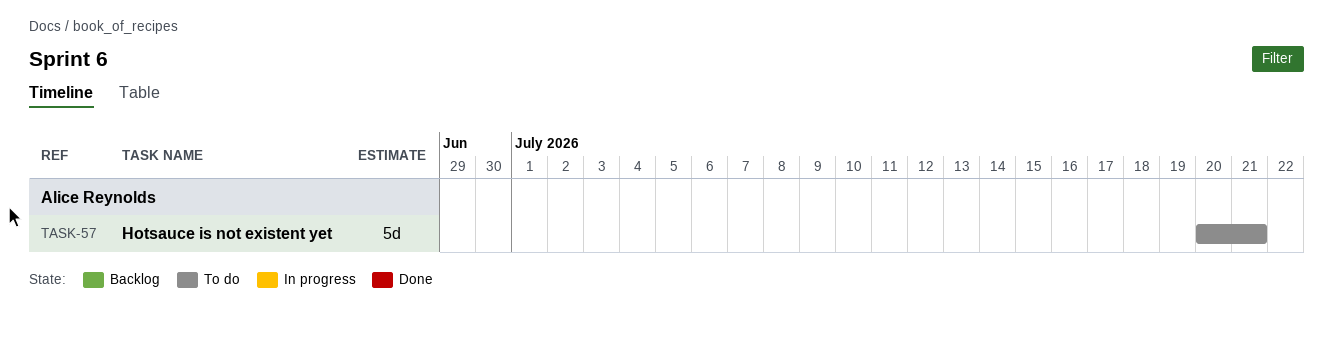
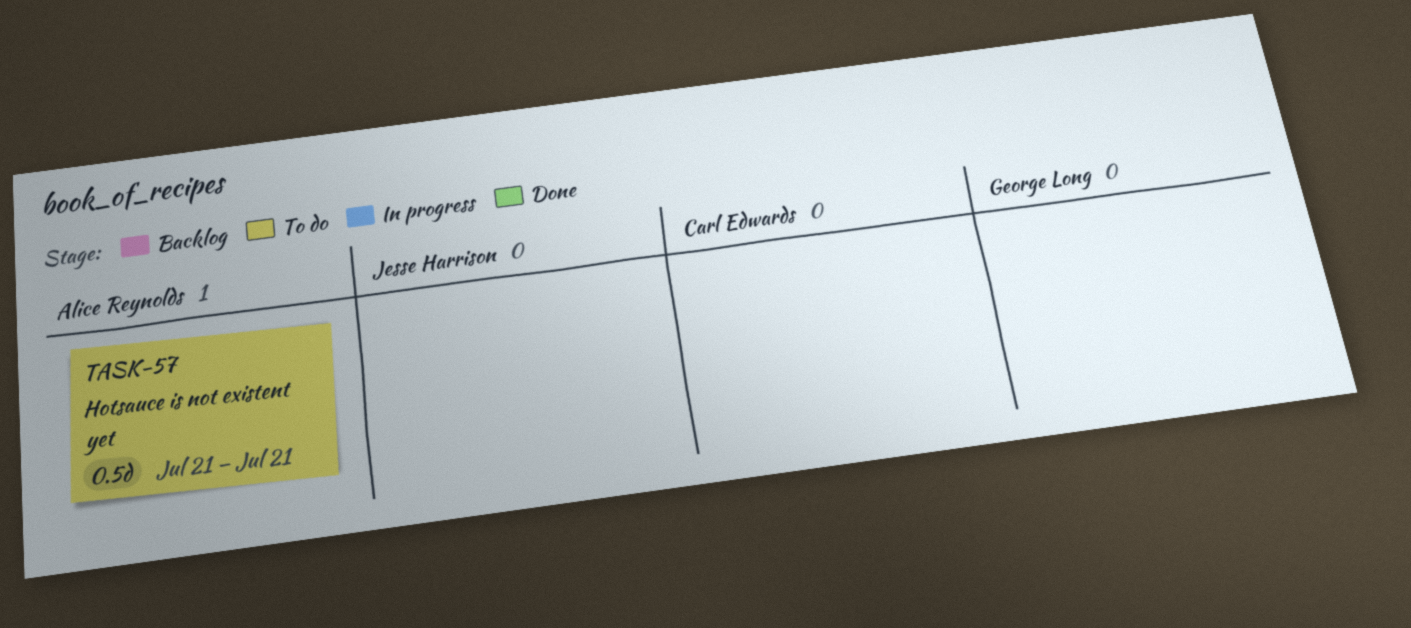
TASK-57, estimate: 5d -> 0.5d
TASK-57, start: Jul 20 -> Jul 21

